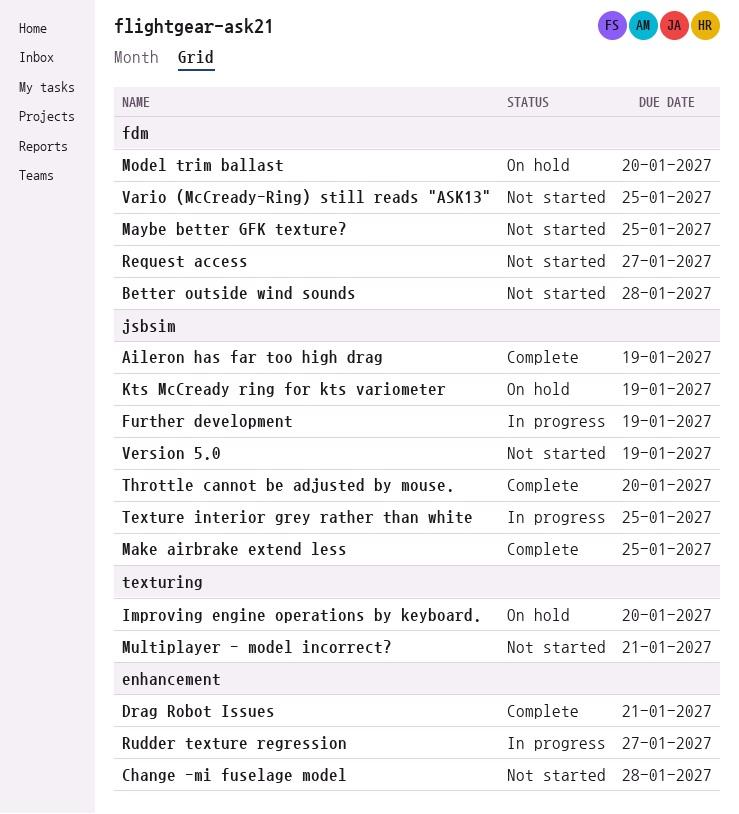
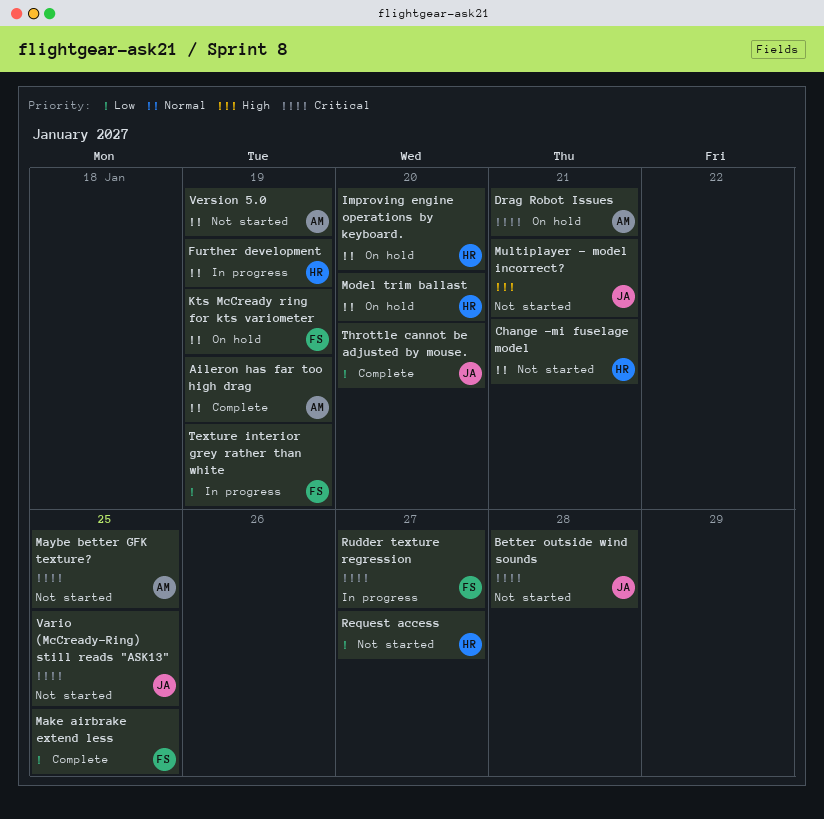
Change -mi fuselage model, due: Jan 28 -> Jan 21
Drag Robot Issues, status: Complete -> On hold
Texture interior grey rather than white, due: Jan 25 -> Jan 19

